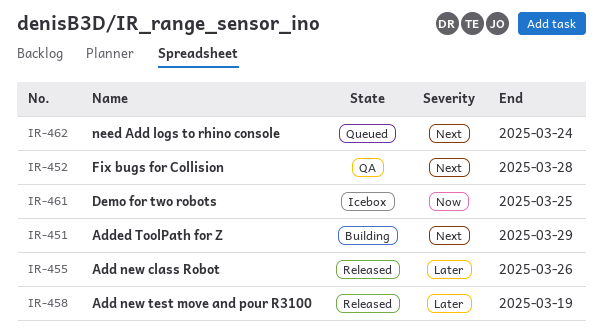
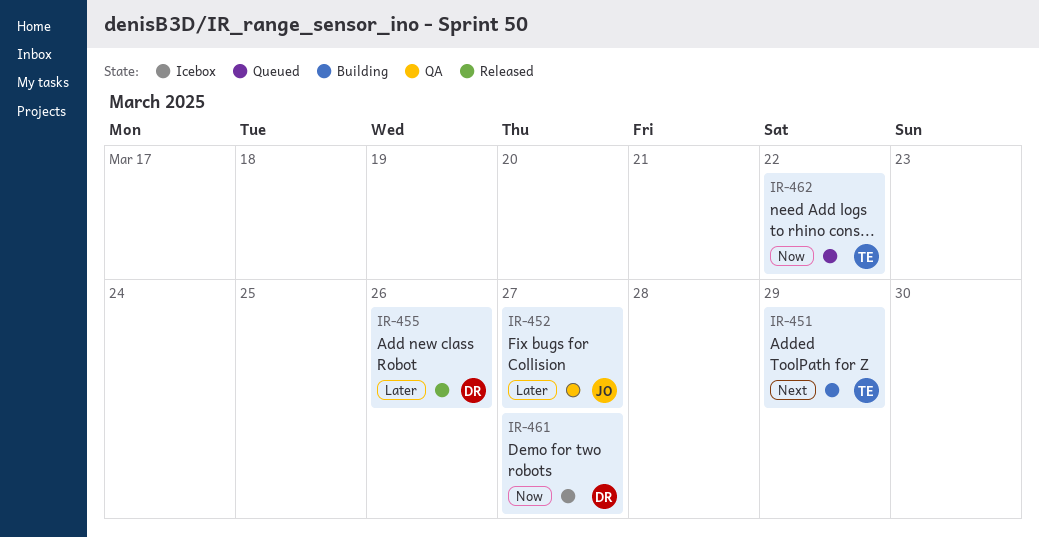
IR-452, priority: Next -> Later
IR-452, due: Mar 28 -> Mar 27
IR-458: present -> none
IR-461, due: Mar 25 -> Mar 27
IR-462, priority: Next -> Now
IR-462, due: Mar 24 -> Mar 22

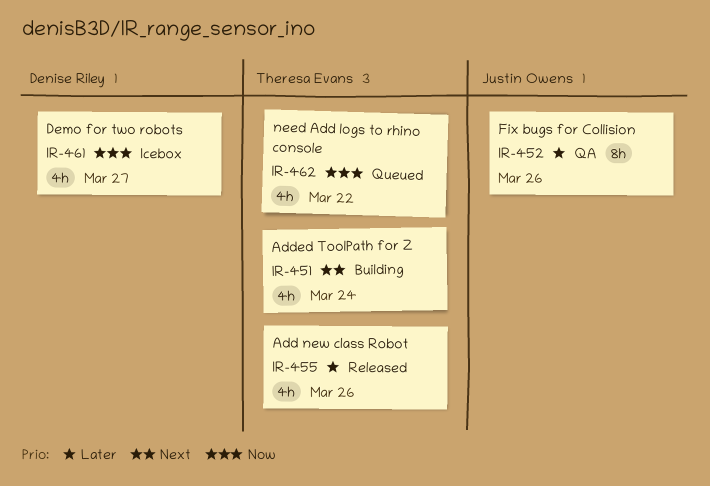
IR-451, due: Mar 29 -> Mar 24
IR-452, due: Mar 27 -> Mar 26
IR-455, owner: Denise Riley -> Theresa Evans

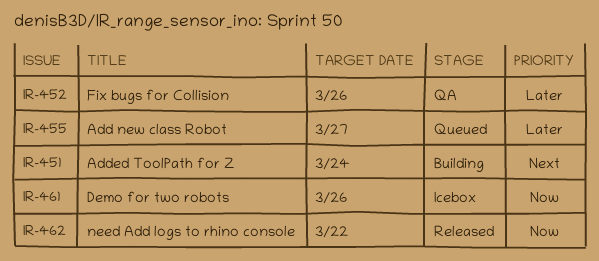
IR-455, status: Released -> Queued
IR-455, due: Mar 26 -> Mar 27
IR-461, due: Mar 27 -> Mar 26
IR-462, status: Queued -> Released

